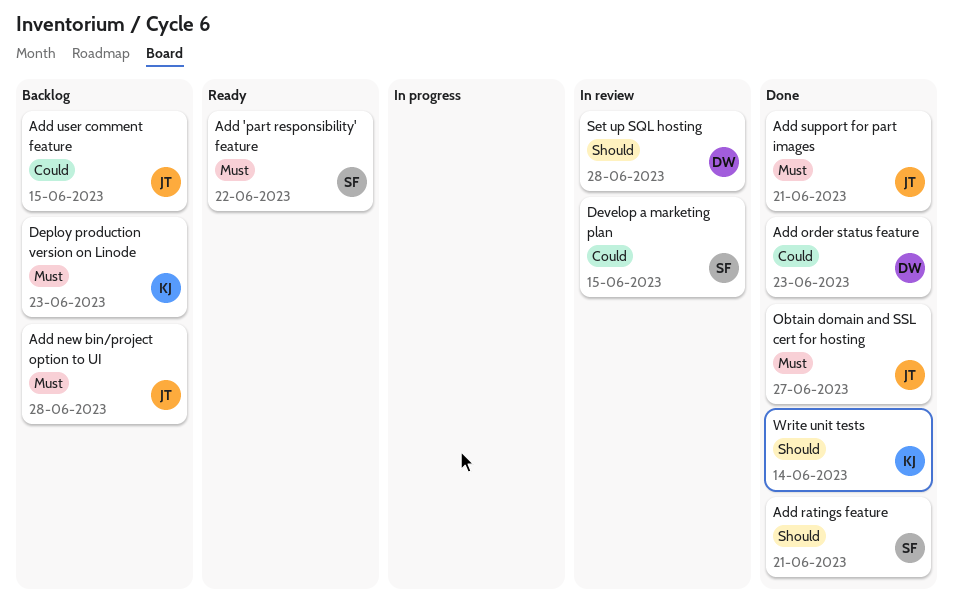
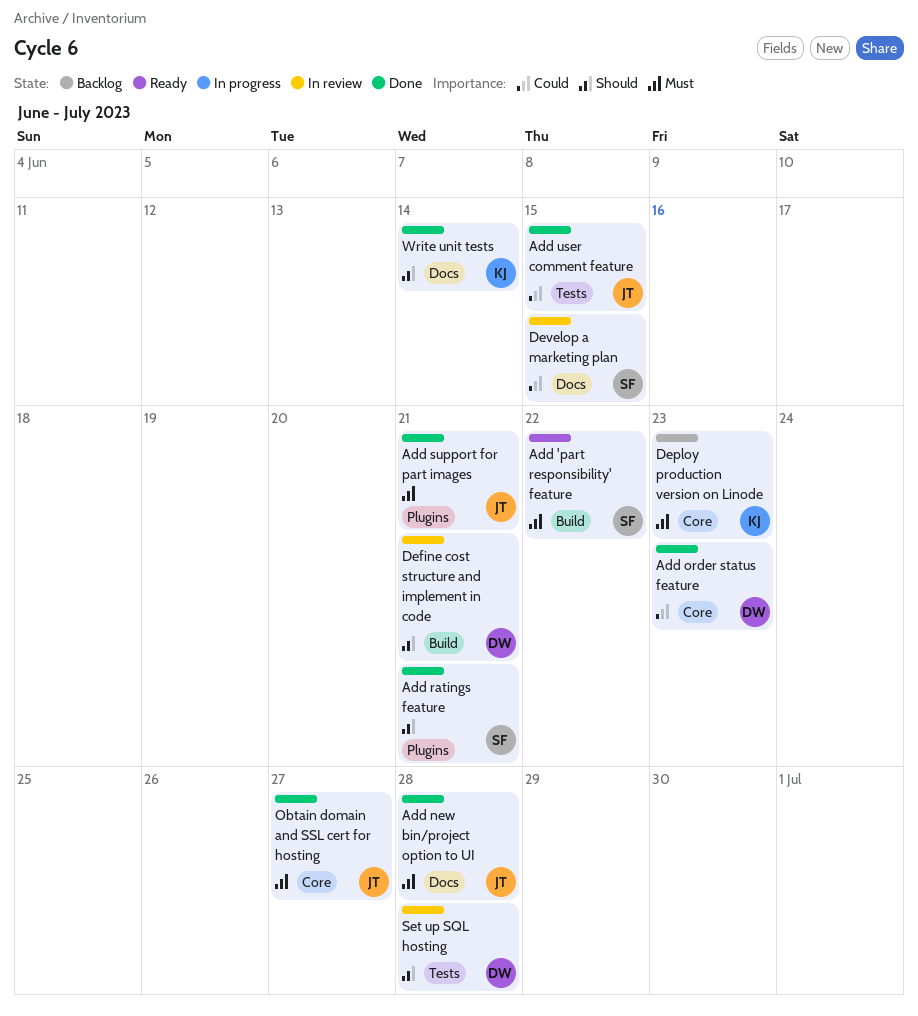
Add new bin/project option to UI, status: Backlog -> Done
Add user comment feature, status: Backlog -> Done
Define cost structure and implement in code: none -> present

